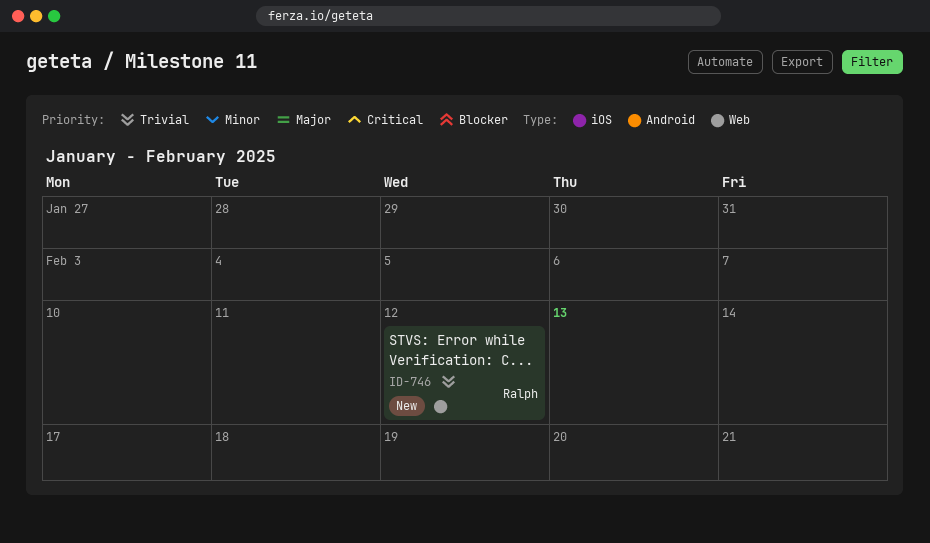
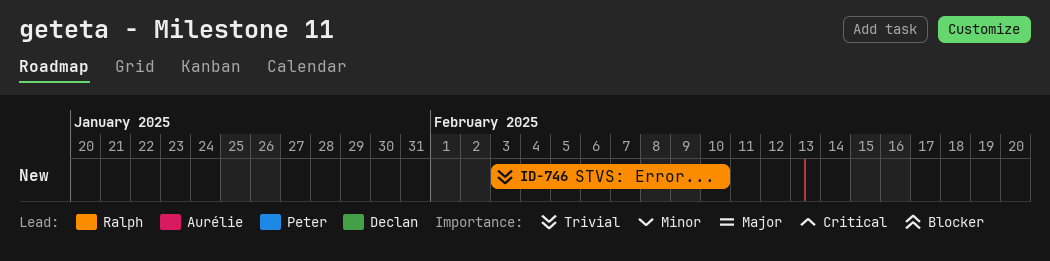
ID-746, due: Feb 12 -> Feb 10

